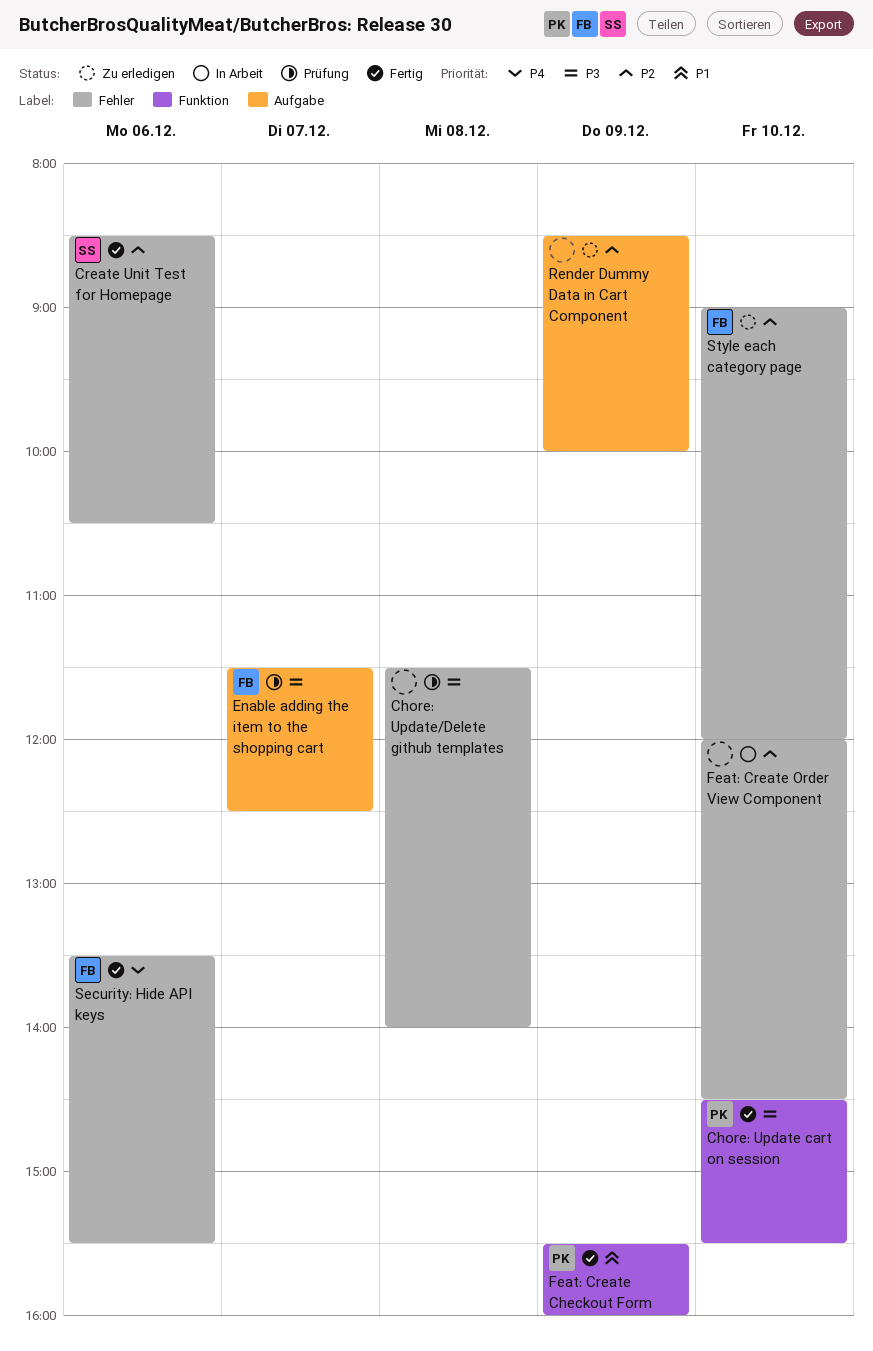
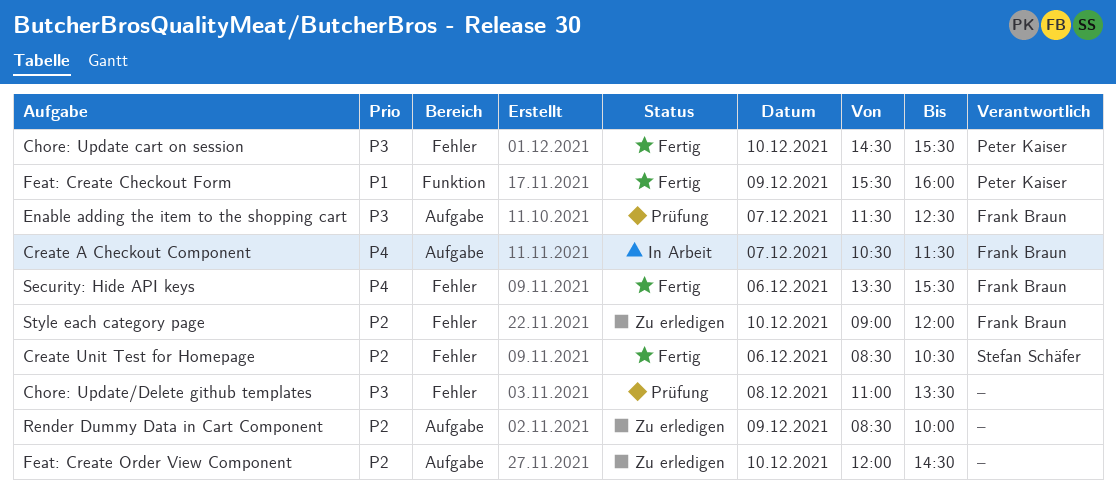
Chore: Update cart on session, label: Funktion -> Fehler
Chore: Update/Delete github templates, begins: 11:30 -> 11:00
Chore: Update/Delete github templates, ends: 14:00 -> 13:30
Create A Checkout Component: none -> present
Feat: Create Order View Component, status: In Arbeit -> Zu erledigen
Feat: Create Order View Component, label: Fehler -> Aufgabe

